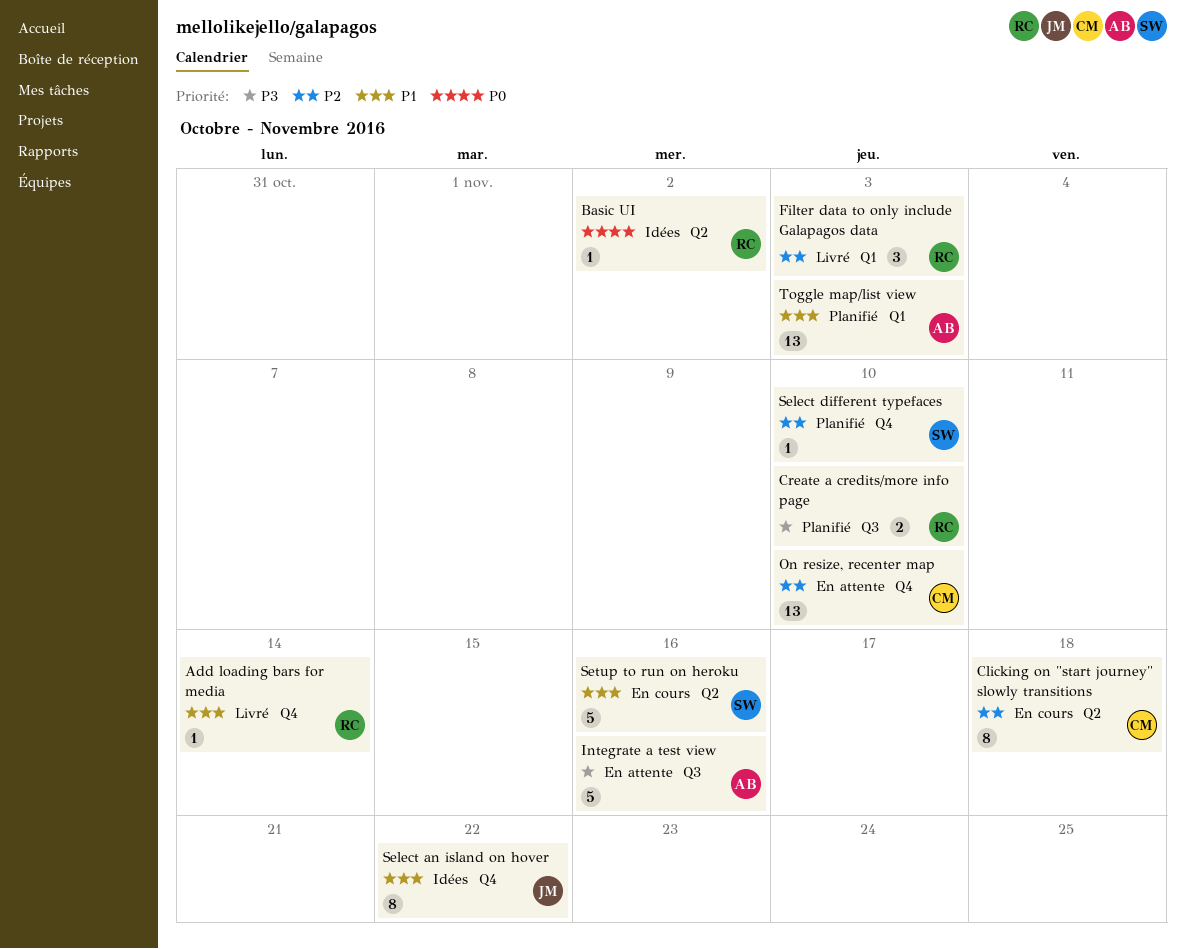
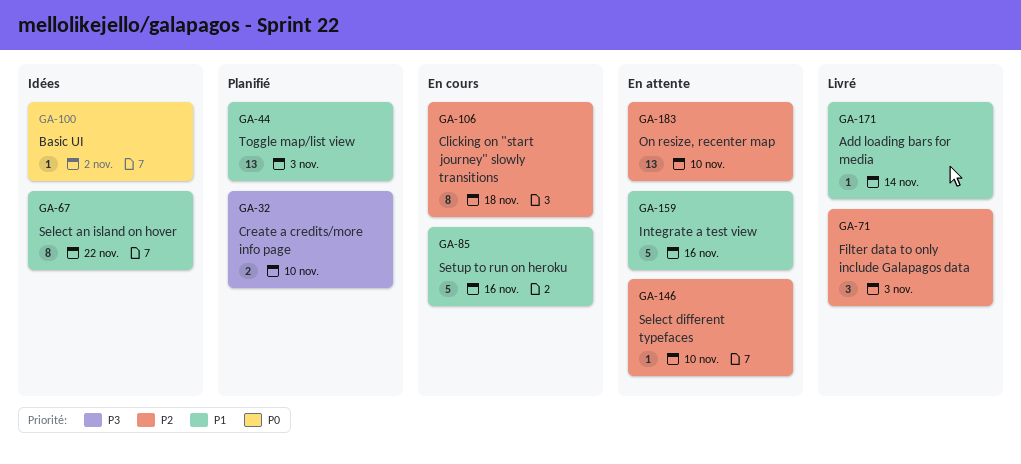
Integrate a test view, priority: P3 -> P1
Select different typefaces, status: Planifié -> En attente

